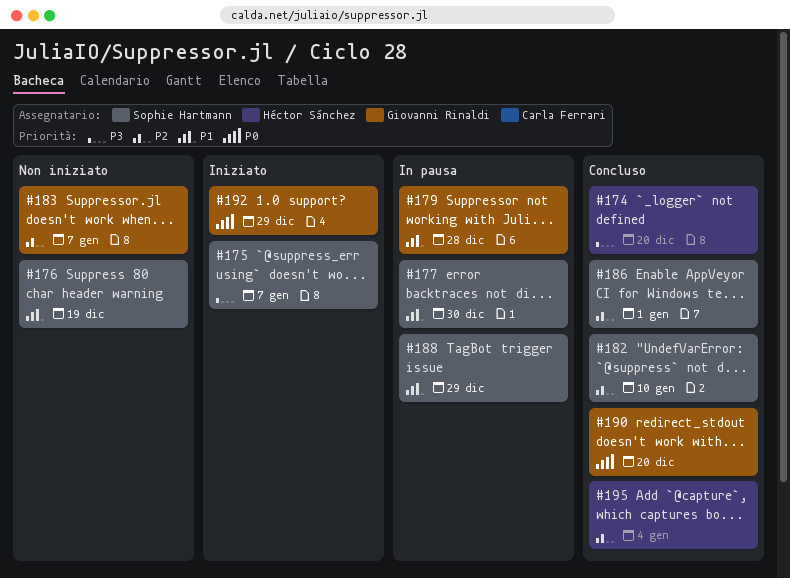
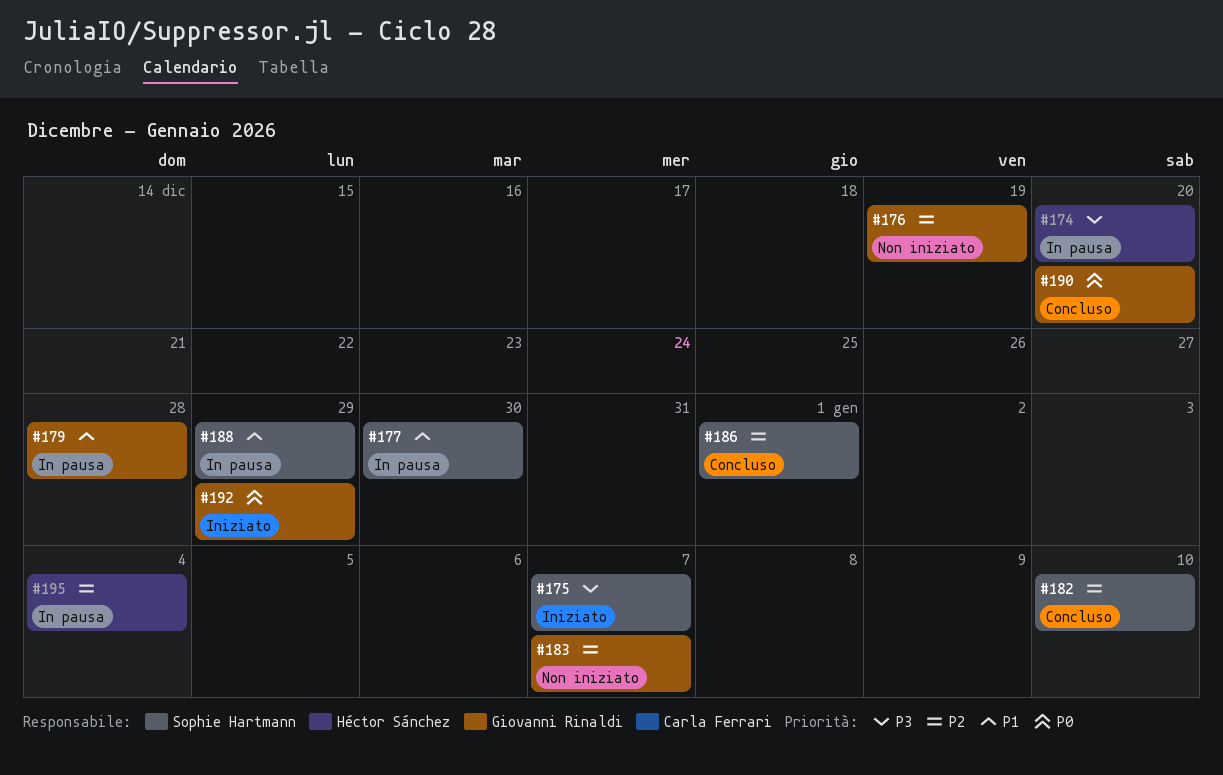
#174, status: Concluso -> In pausa
#176, owner: Sophie Hartmann -> Giovanni Rinaldi
#176, priority: P1 -> P2
#195, status: Concluso -> In pausa

